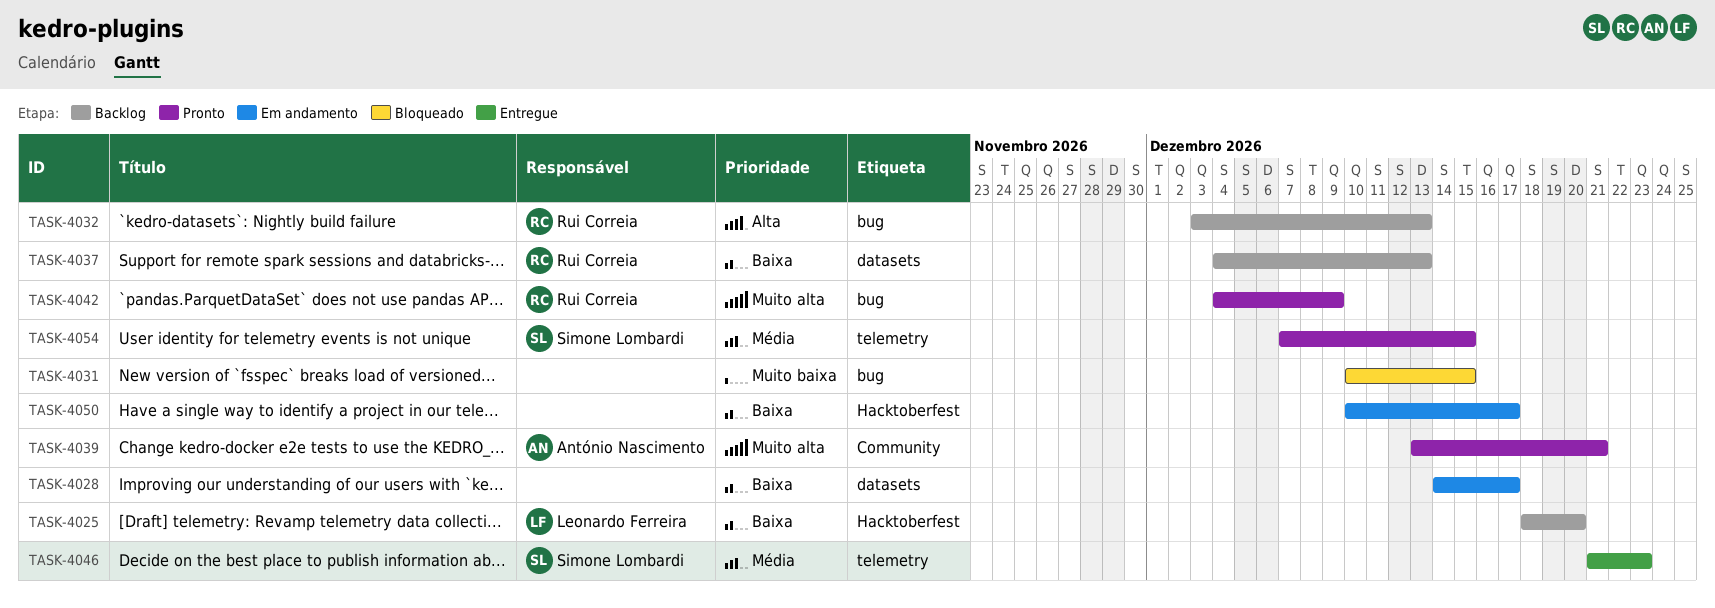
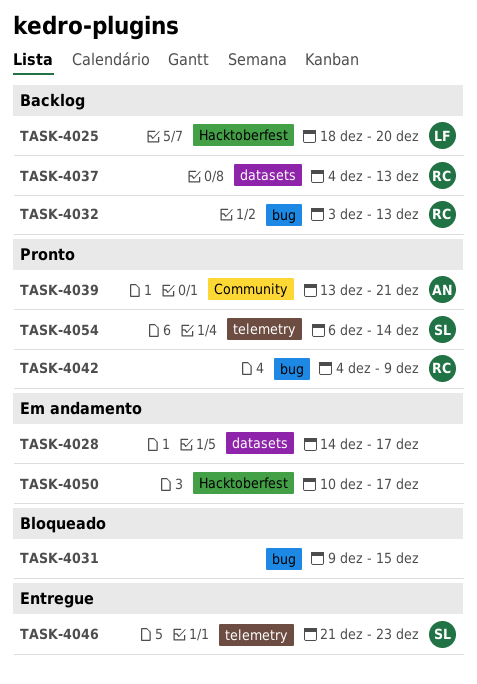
TASK-4031, start: Dec 10 -> Dec 9
TASK-4054, start: Dec 7 -> Dec 6
TASK-4054, due: Dec 15 -> Dec 14

